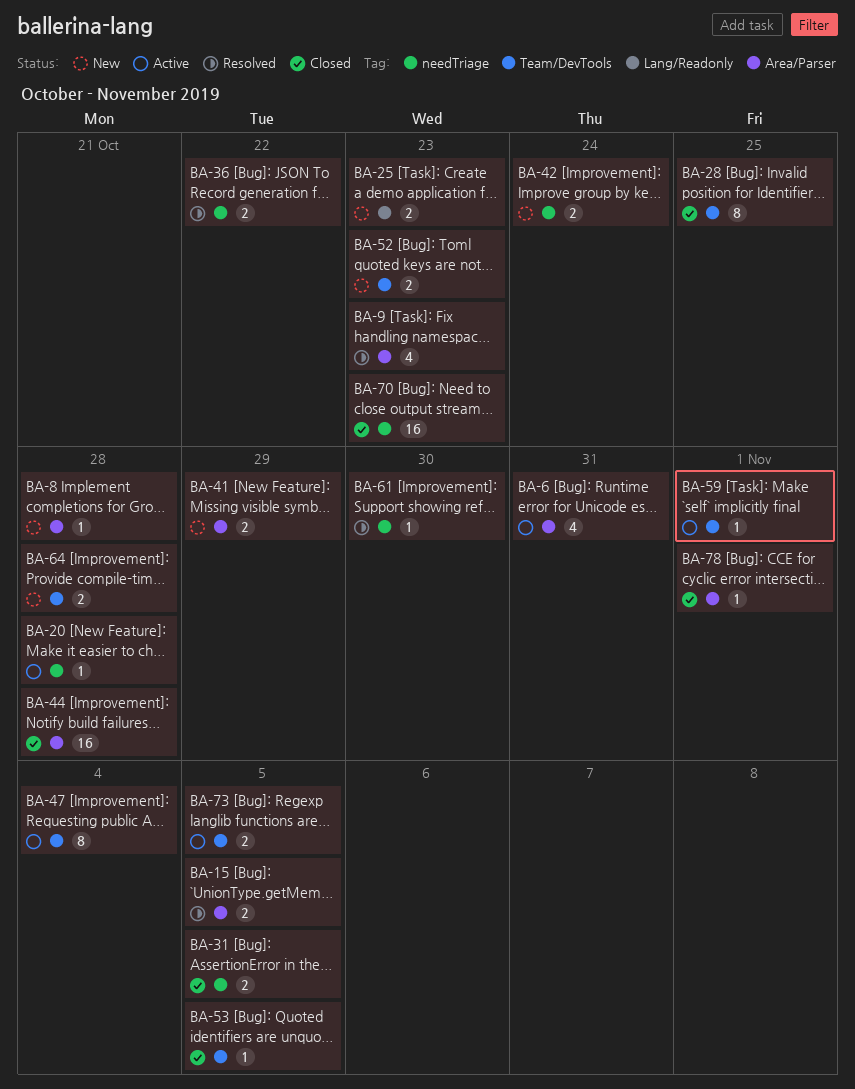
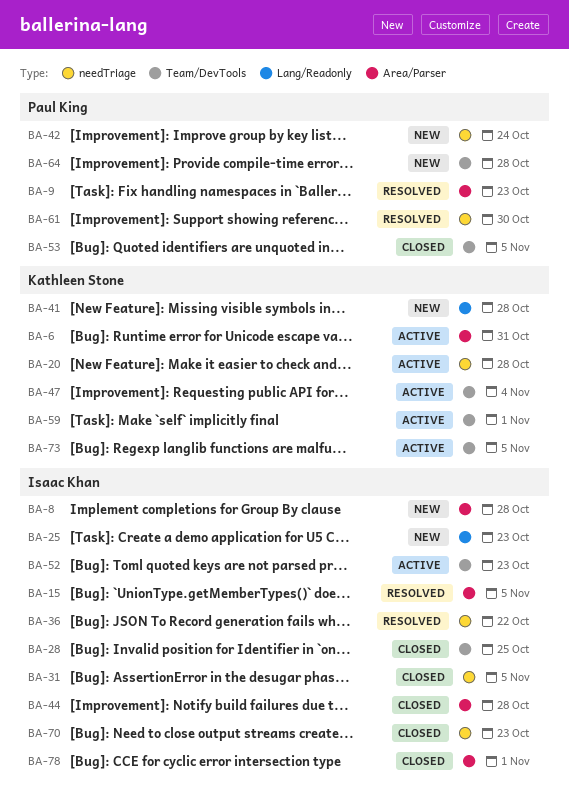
BA-41, label: Area/Parser -> Lang/Readonly
BA-41, due: Oct 29 -> Oct 28
BA-52, status: New -> Active

